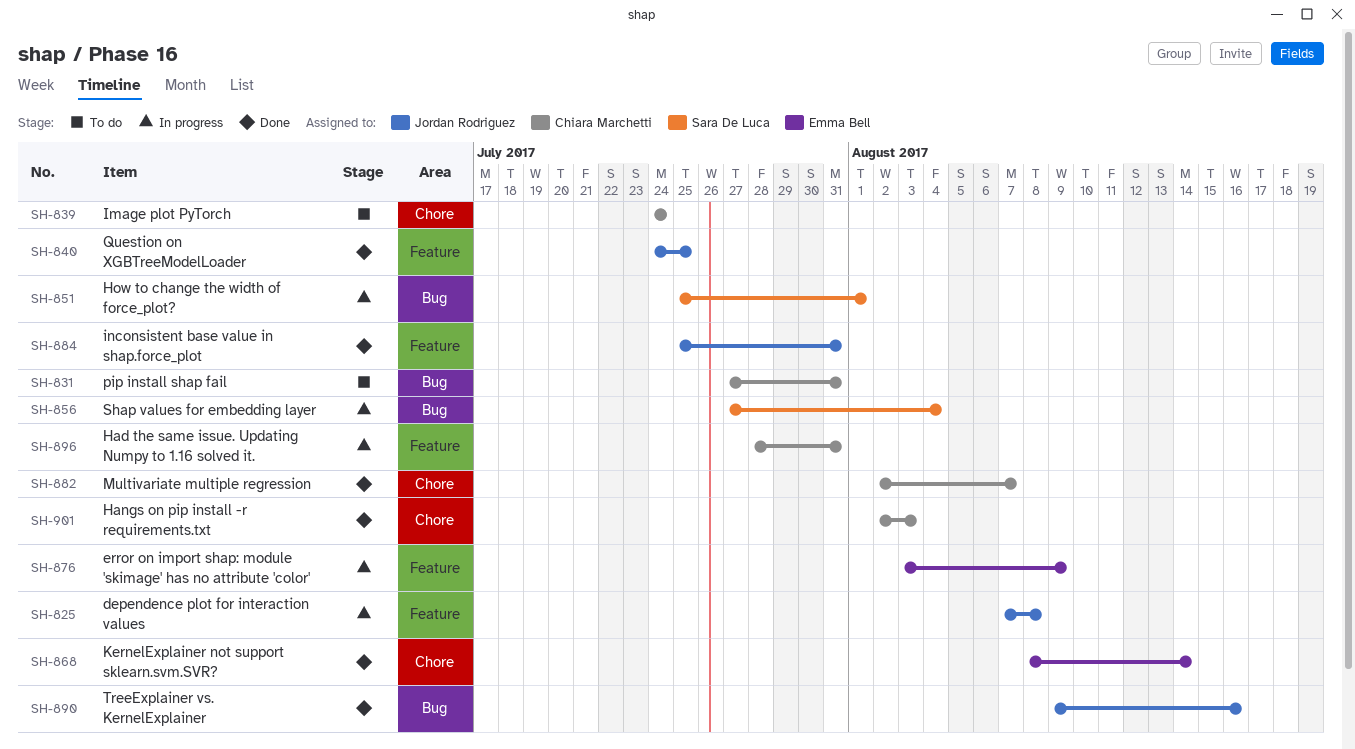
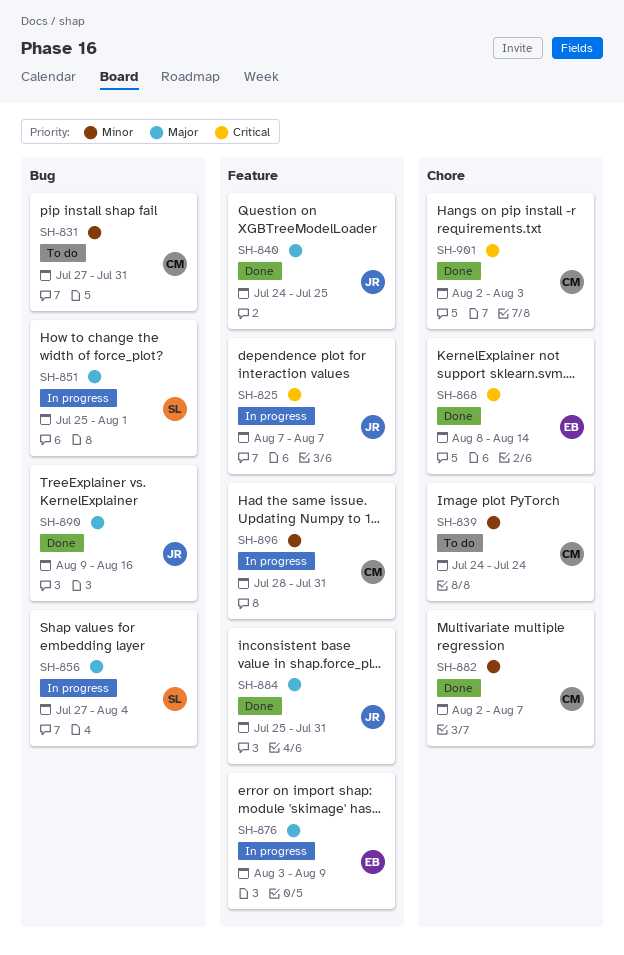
SH-825, due: Aug 8 -> Aug 7

